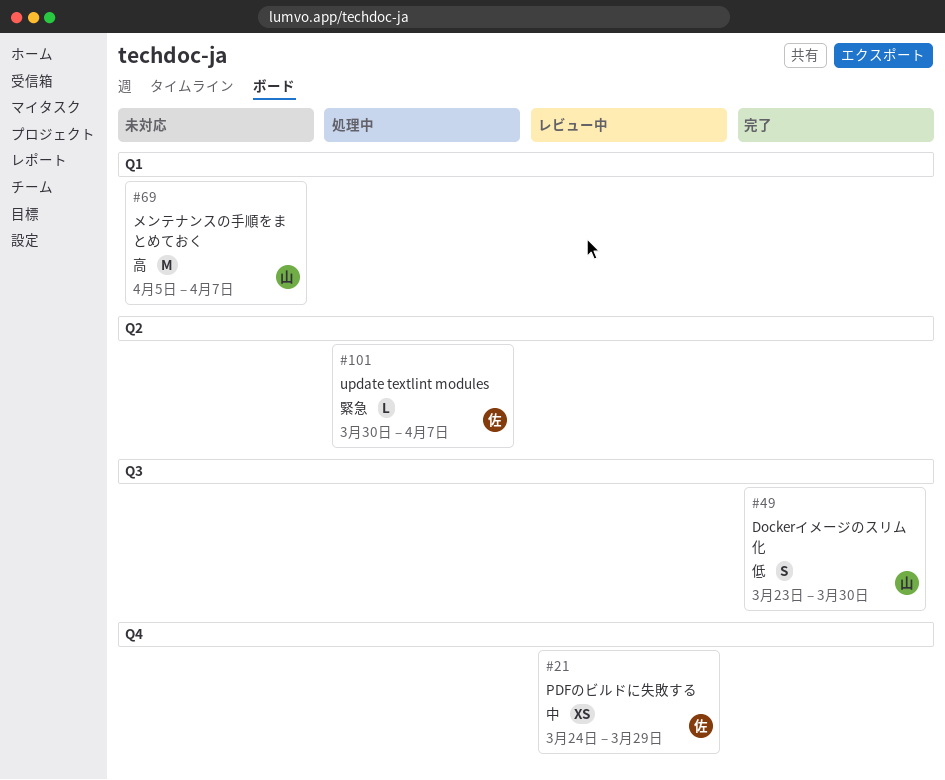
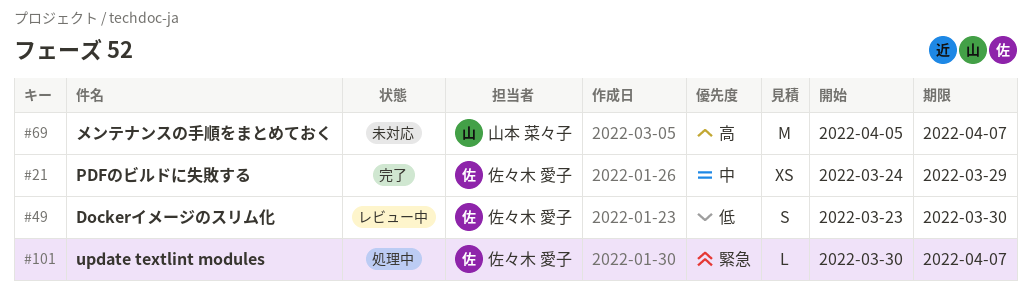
#21, status: レビュー中 -> 完了
#49, status: 完了 -> レビュー中
#49, owner: 山本 菜々子 -> 佐々木 愛子

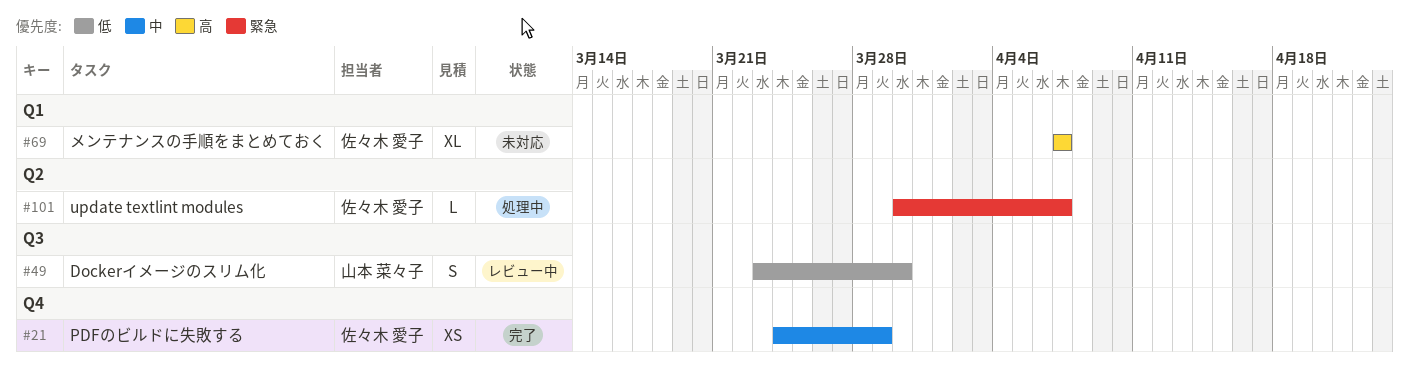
#49, owner: 佐々木 愛子 -> 山本 菜々子
#69, owner: 山本 菜々子 -> 佐々木 愛子
#69, estimate: M -> XL
#69, start: Apr 5 -> Apr 7

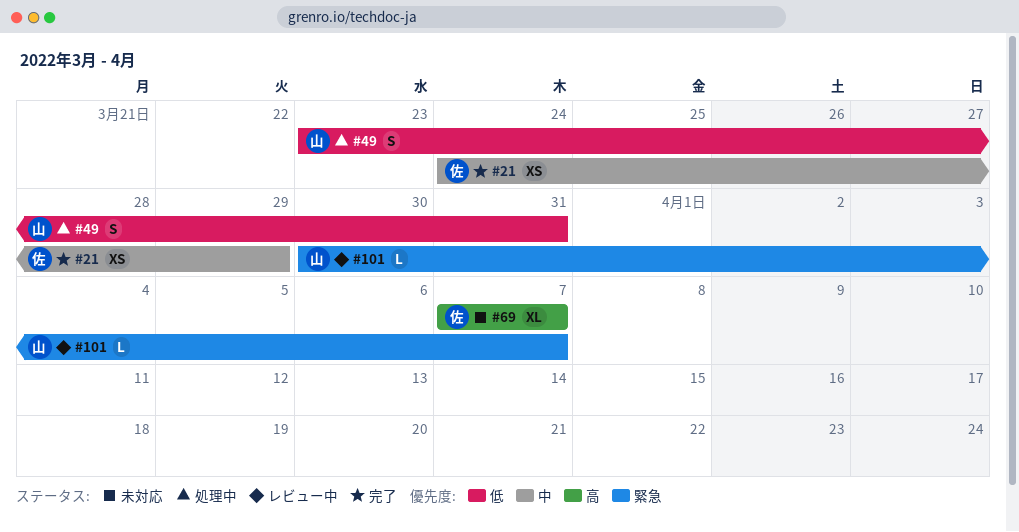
#49, status: レビュー中 -> 処理中
#49, due: Mar 30 -> Mar 31
#101, status: 処理中 -> レビュー中
#101, owner: 佐々木 愛子 -> 山本 菜々子

